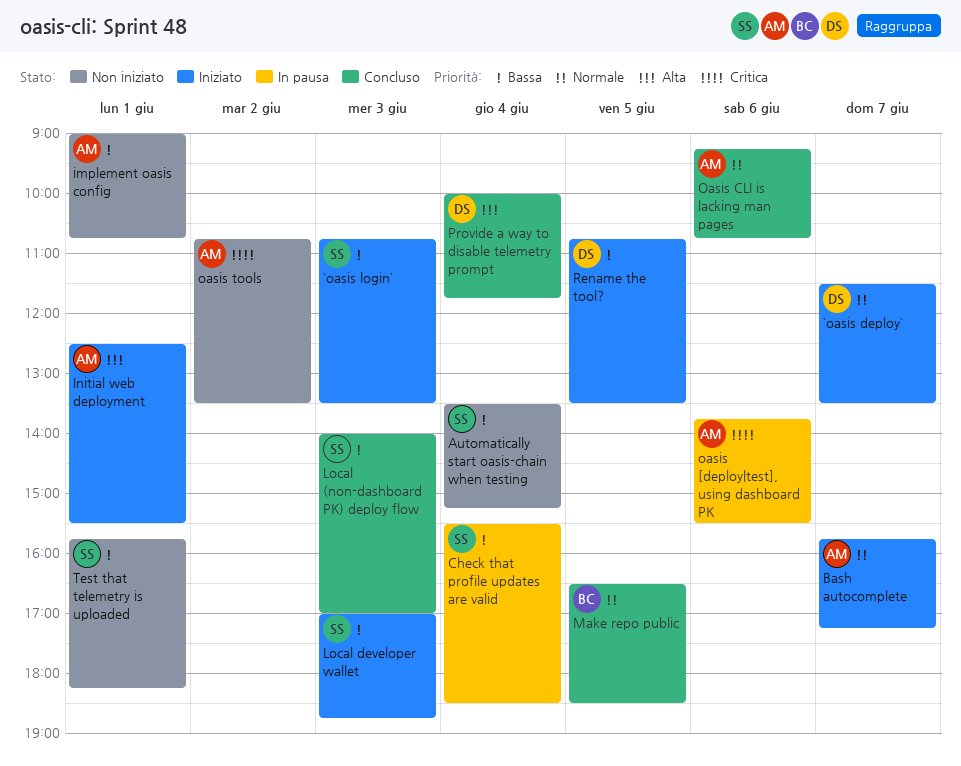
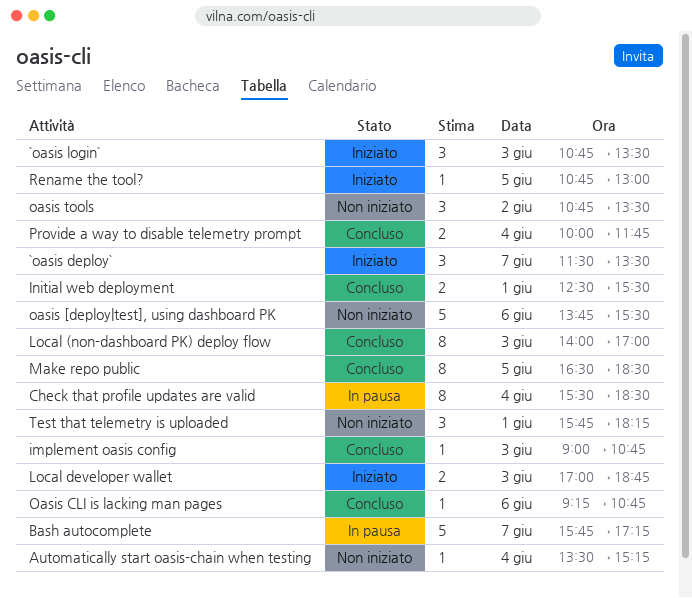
Bash autocomplete, status: Iniziato -> In pausa
implement oasis config, status: Non iniziato -> Concluso
implement oasis config, day: Jun 1 -> Jun 3
Initial web deployment, status: Iniziato -> Concluso
oasis [deploy|test], using dashboard PK, status: In pausa -> Non iniziato
Rename the tool?, ends: 13:30 -> 13:00

